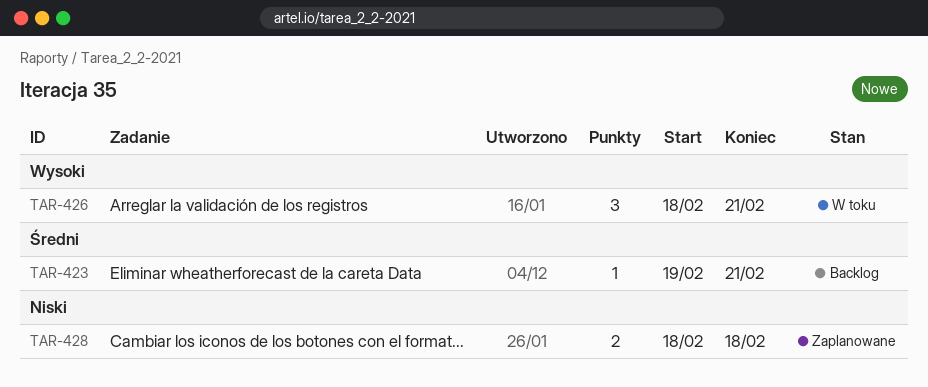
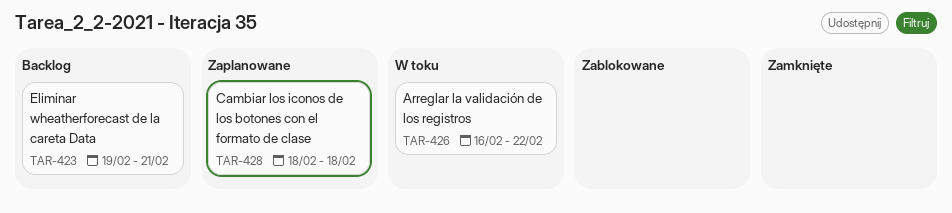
TAR-426, start: Feb 18 -> Feb 16
TAR-426, due: Feb 21 -> Feb 22

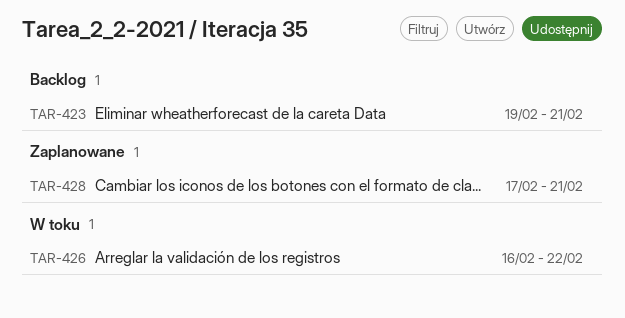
TAR-428, start: Feb 18 -> Feb 17
TAR-428, due: Feb 18 -> Feb 21

